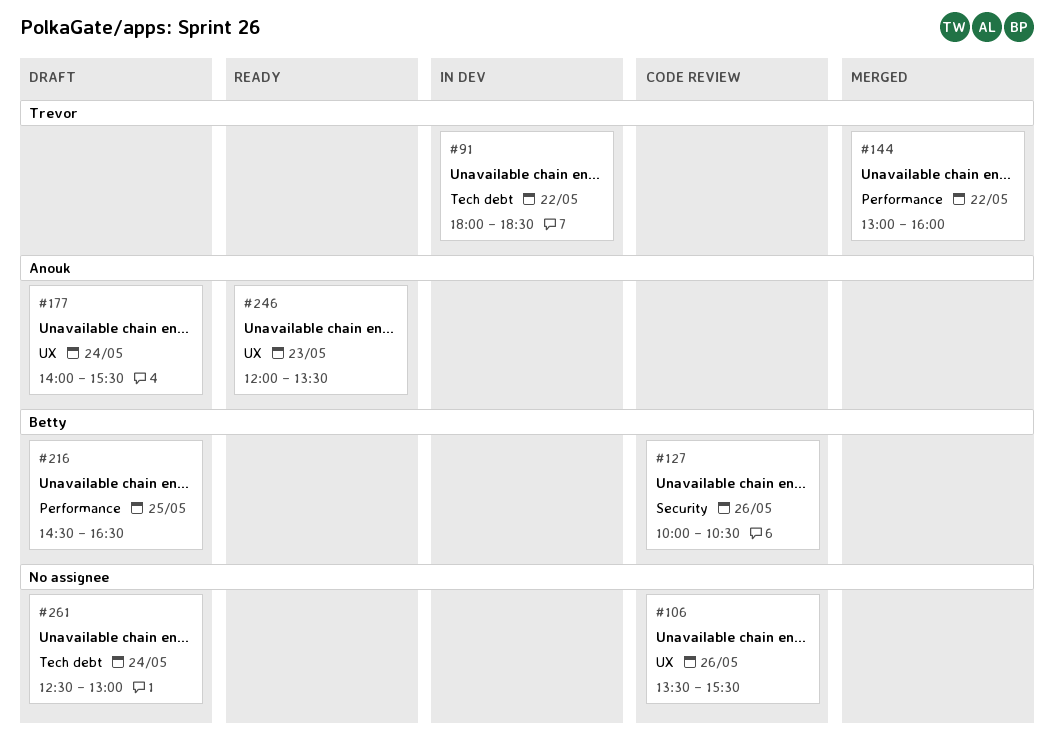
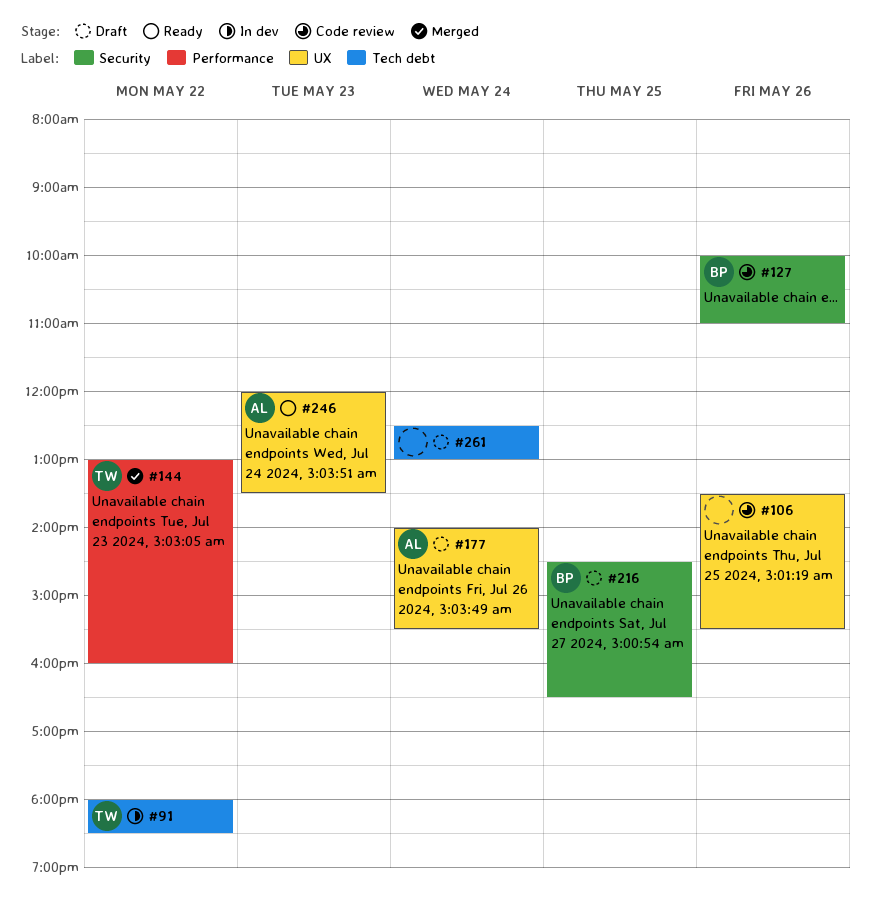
#127, ends: 10:30 -> 11:00
#216, label: Performance -> Security

